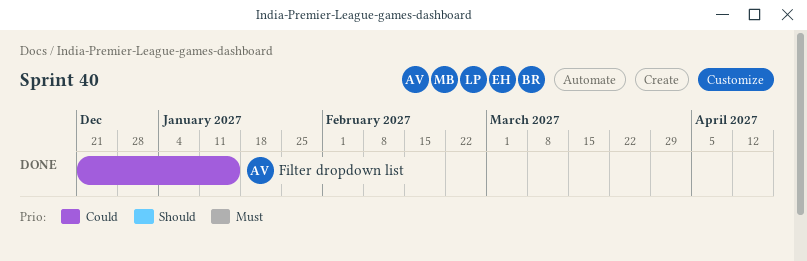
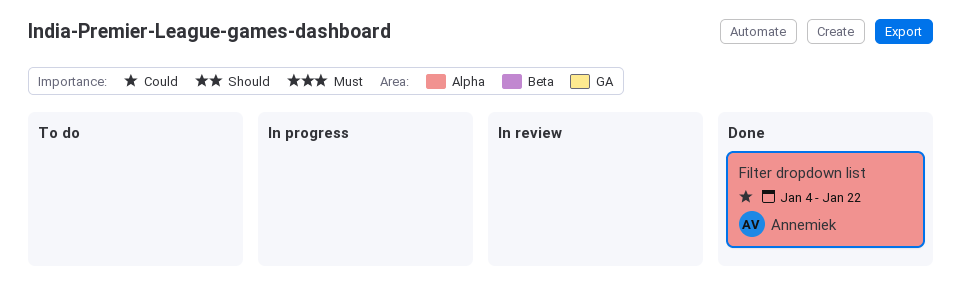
Filter dropdown list, start: Dec 21 -> Jan 4
Filter dropdown list, due: Jan 15 -> Jan 22

